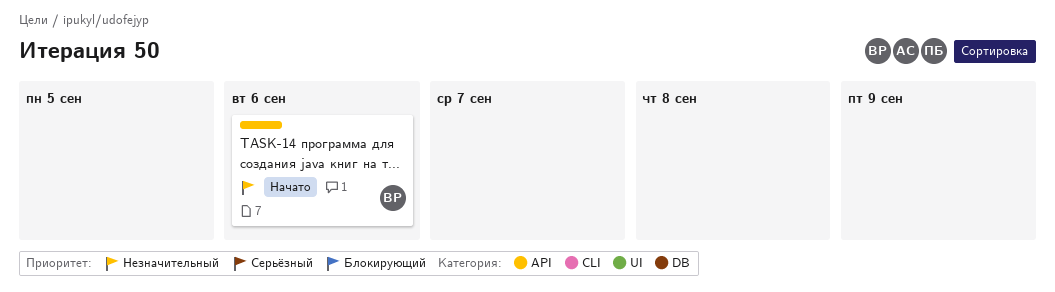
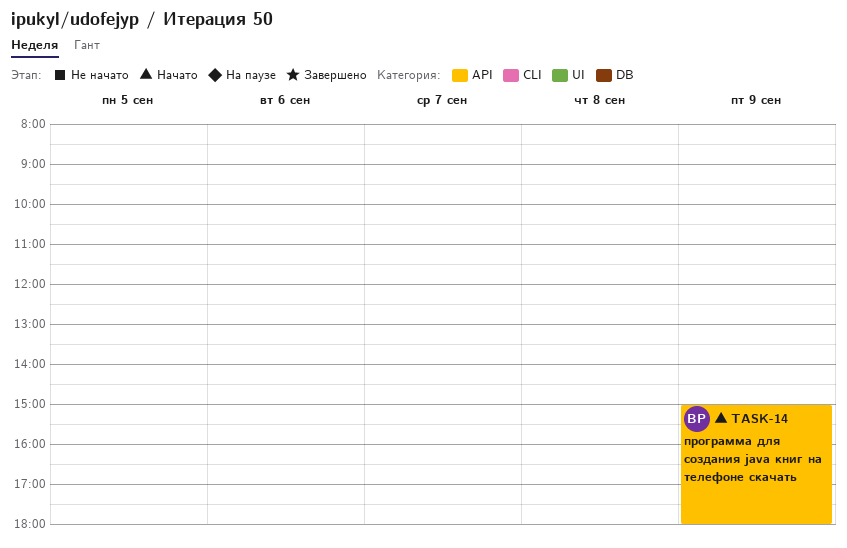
TASK-14, day: Sep 6 -> Sep 9

